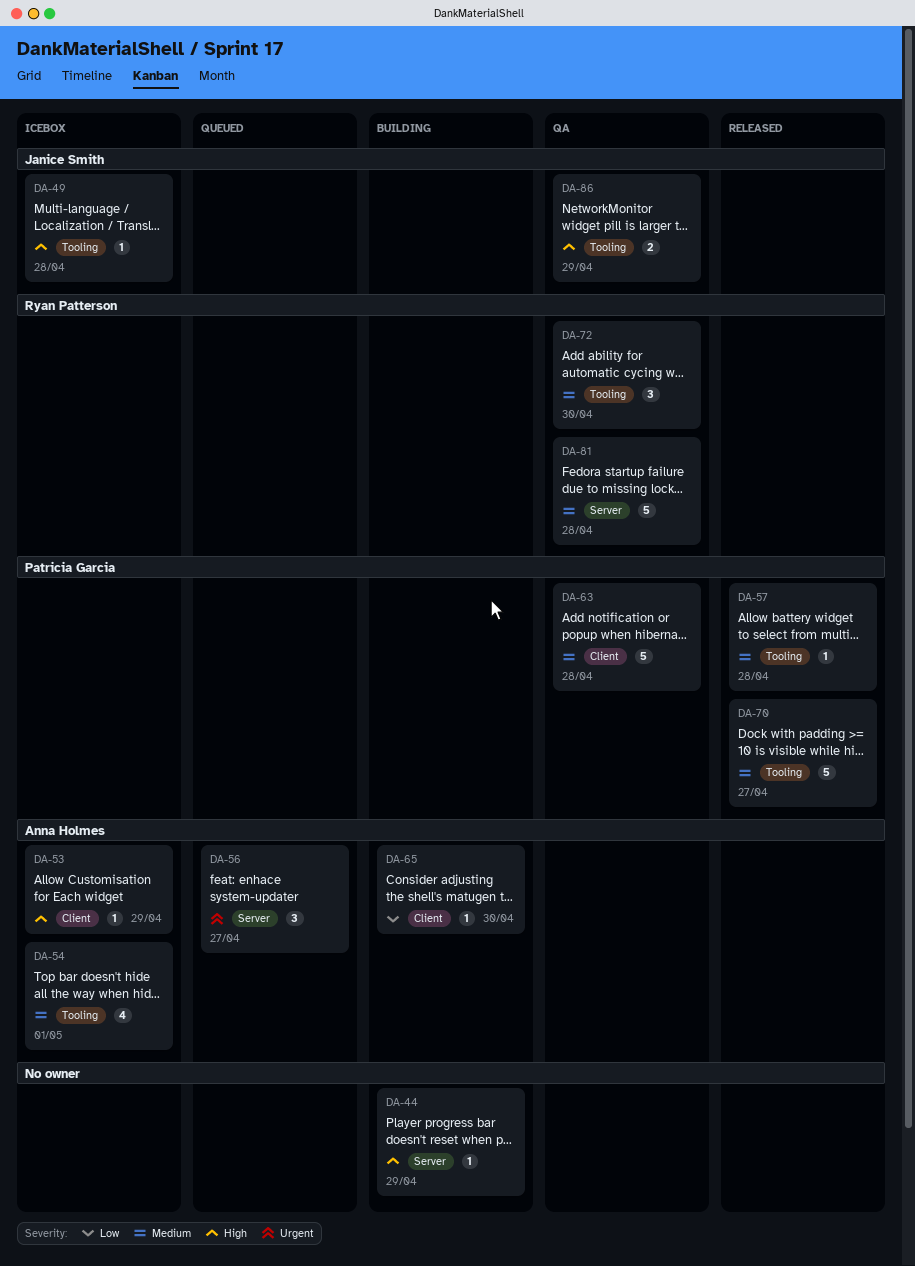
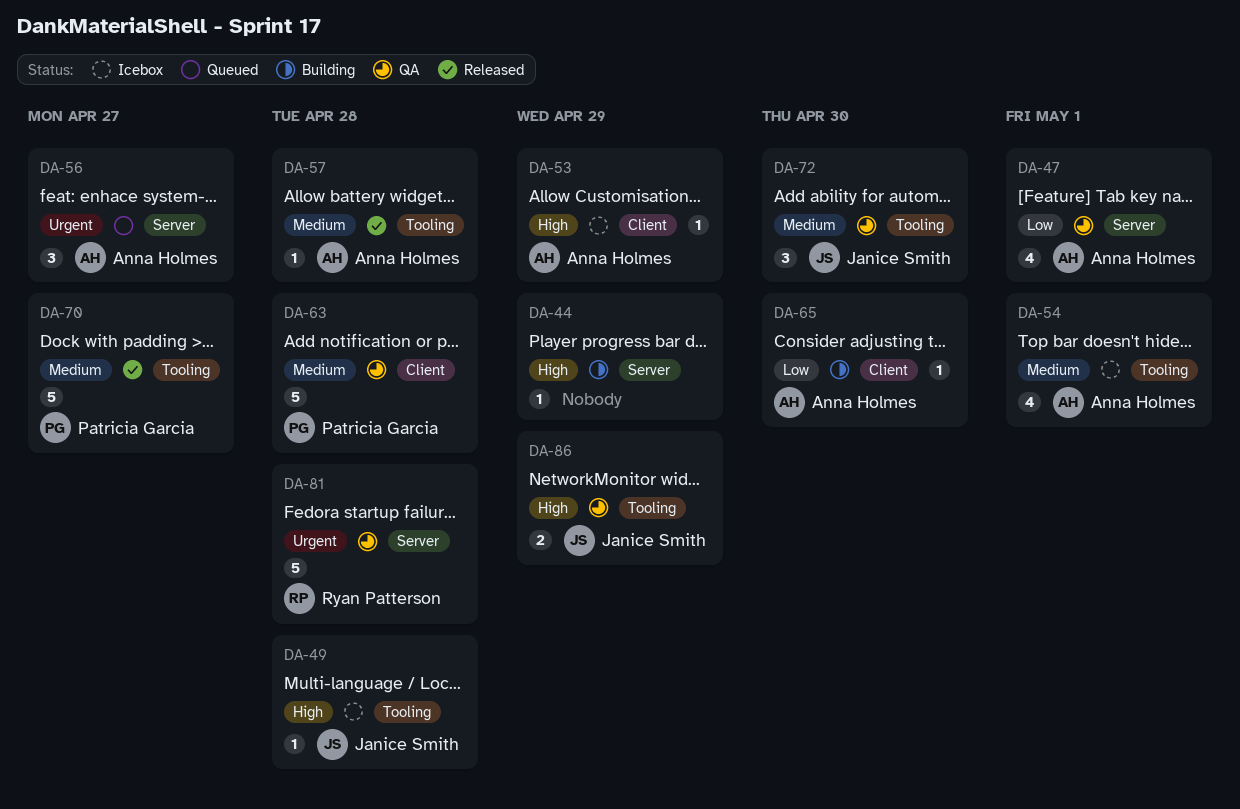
DA-47: none -> present
DA-57, owner: Patricia Garcia -> Anna Holmes
DA-72, owner: Ryan Patterson -> Janice Smith
DA-81, priority: Medium -> Urgent

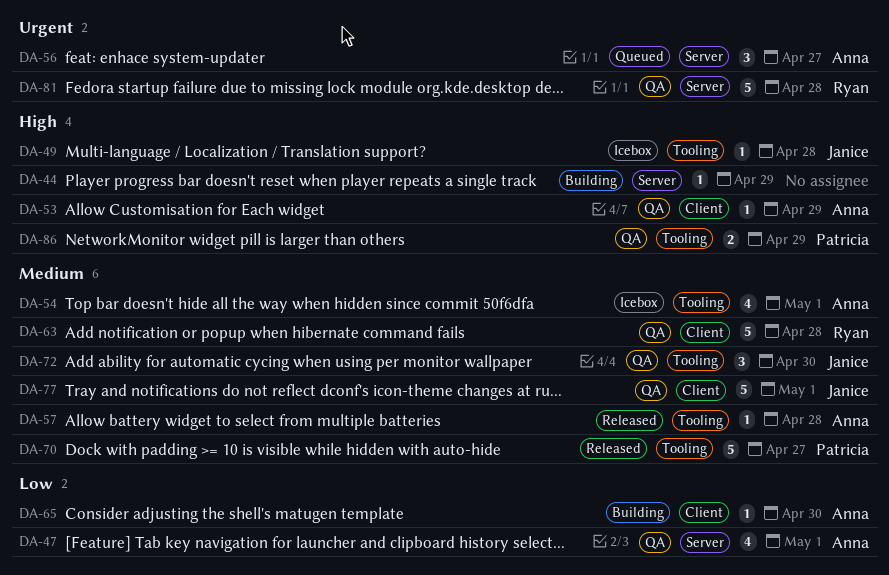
DA-53, status: Icebox -> QA
DA-63, owner: Patricia Garcia -> Ryan Patterson
DA-77: none -> present
DA-86, owner: Janice Smith -> Patricia Garcia

